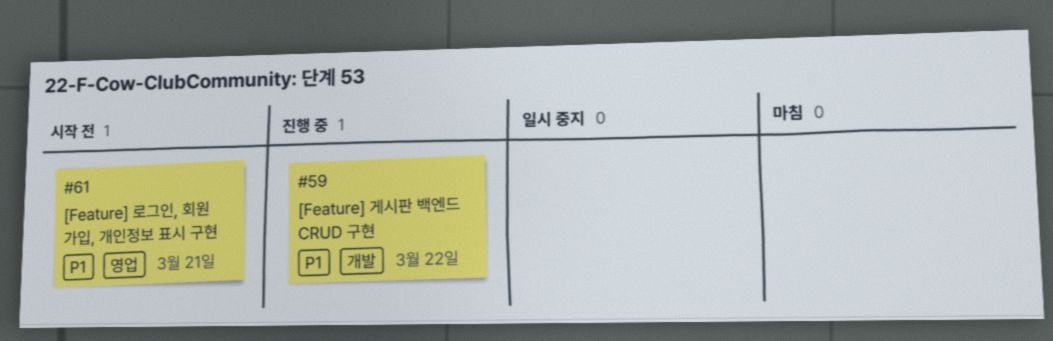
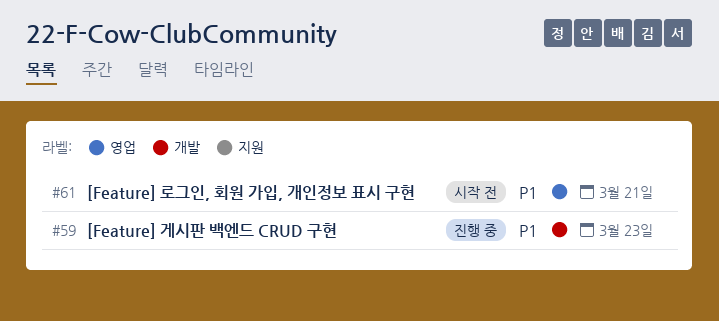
#59, due: Mar 22 -> Mar 23

